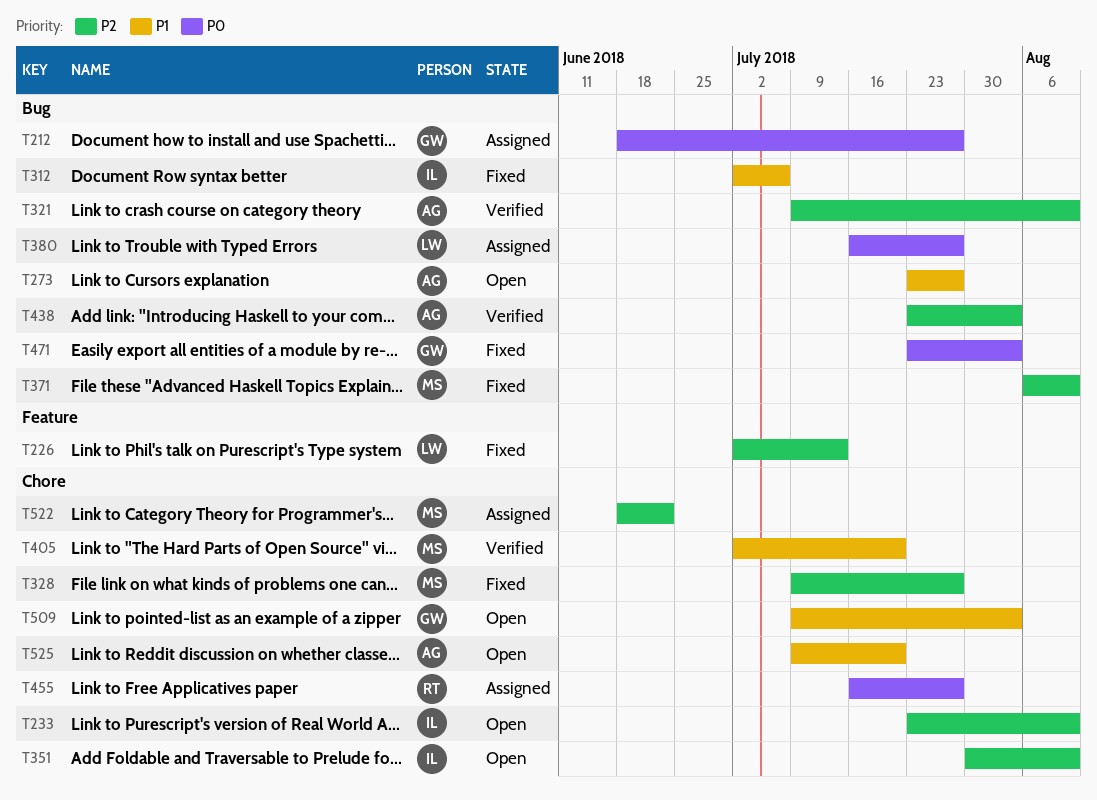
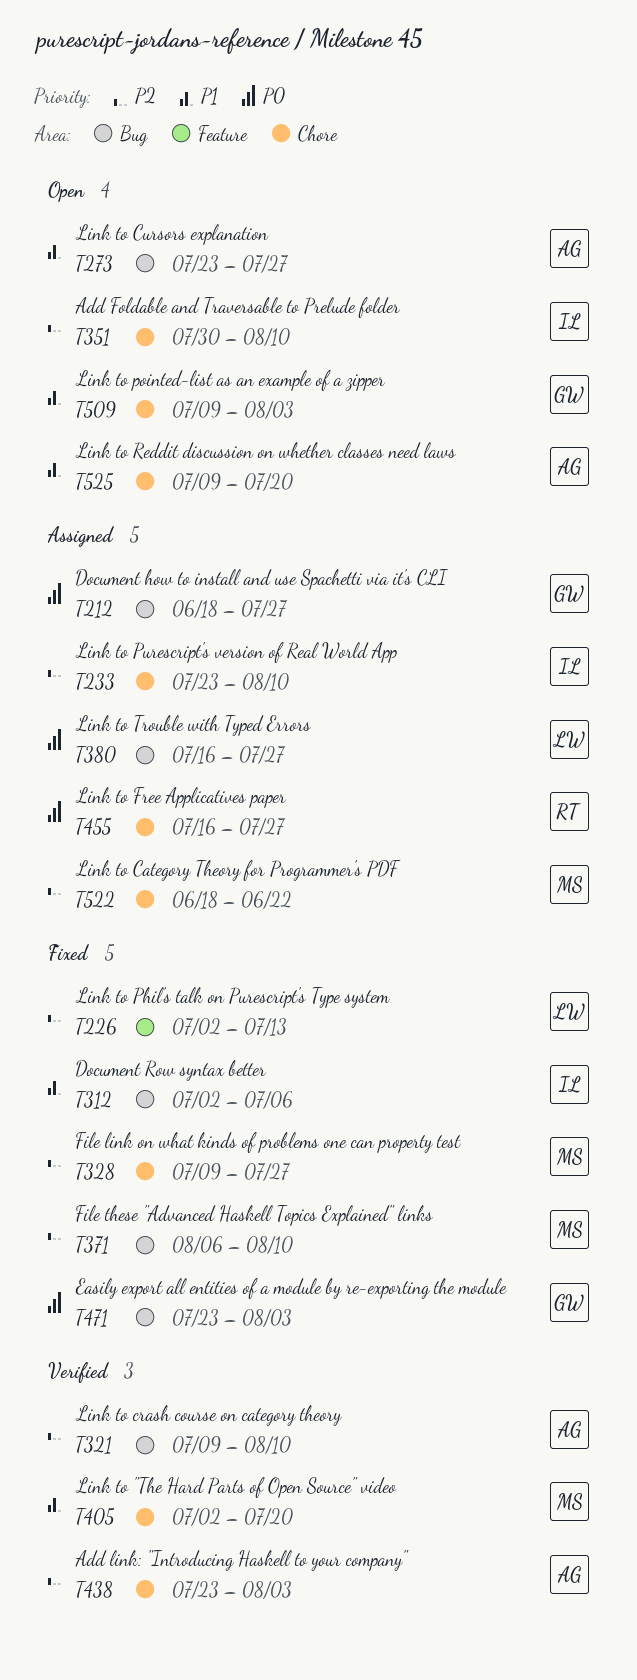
T233, status: Open -> Assigned
T438, label: Bug -> Chore

